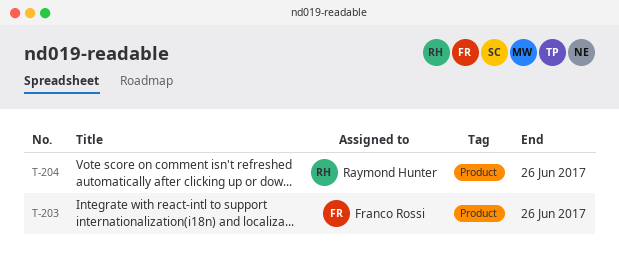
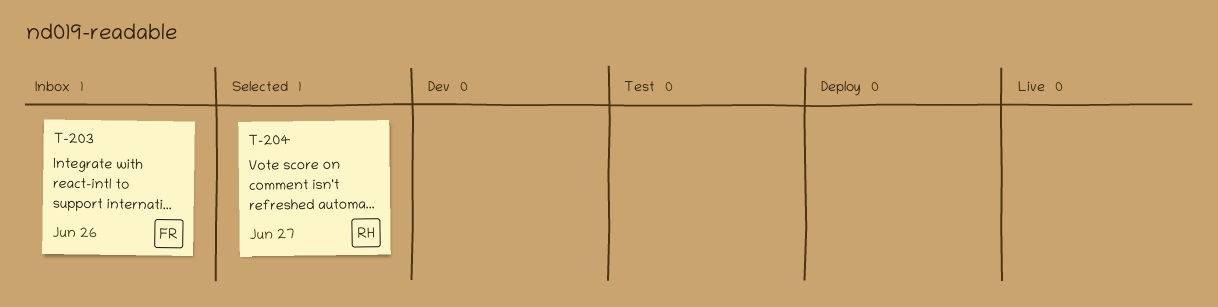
T-204, due: Jun 26 -> Jun 27

